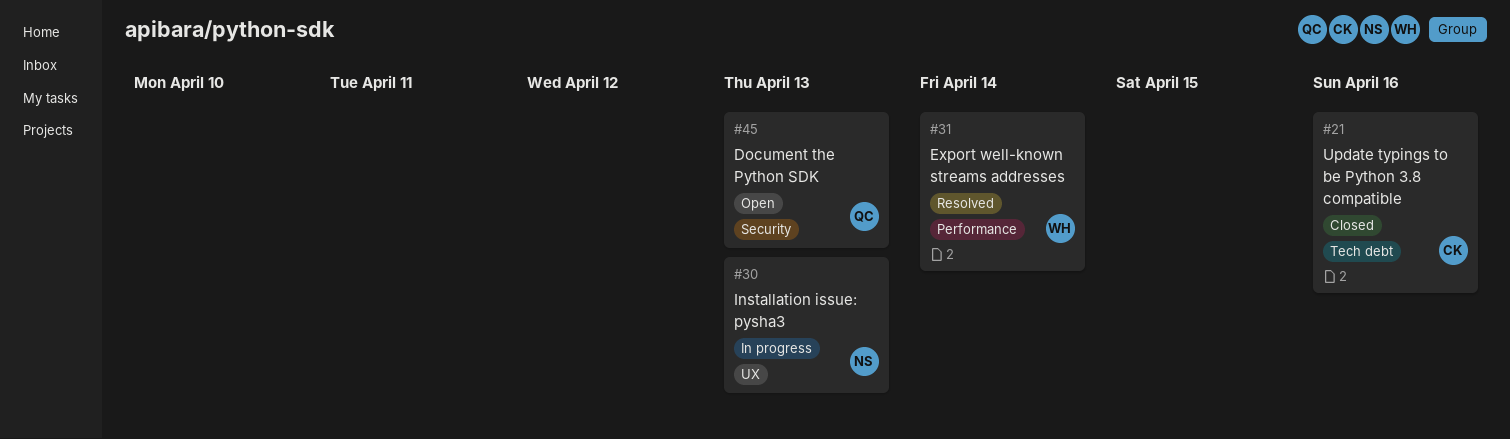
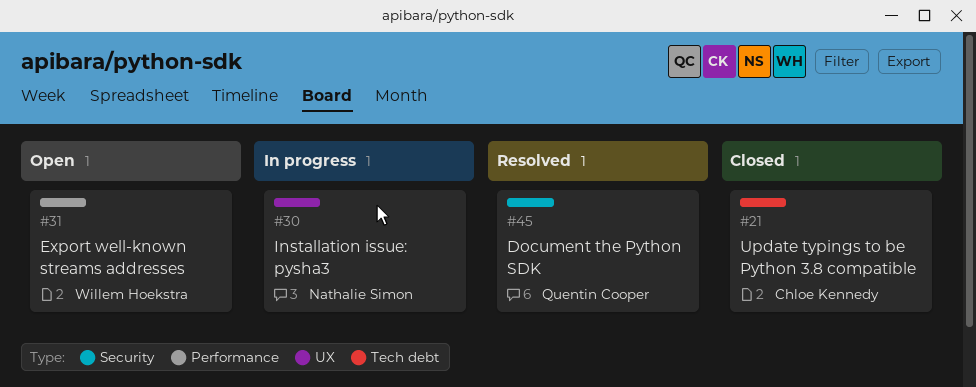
#31, status: Resolved -> Open
#45, status: Open -> Resolved

